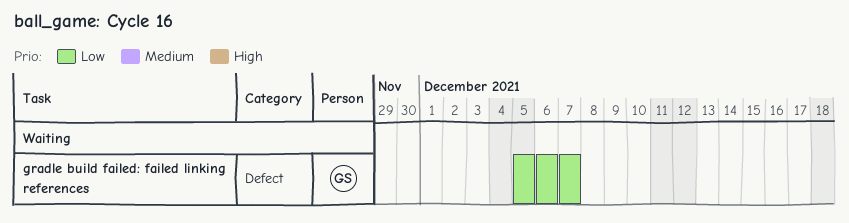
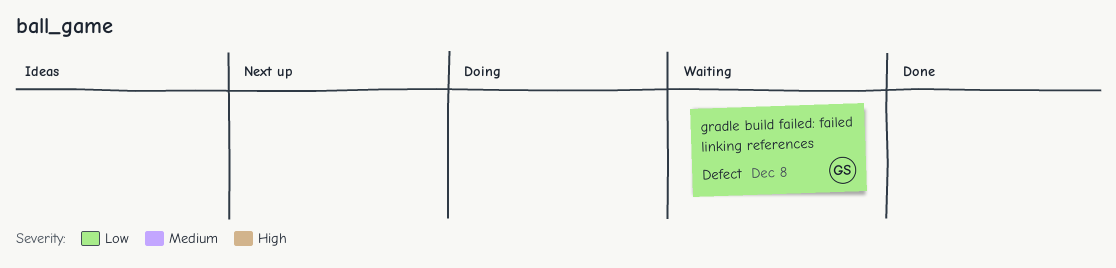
gradle build failed: failed linking references, due: Dec 7 -> Dec 8

